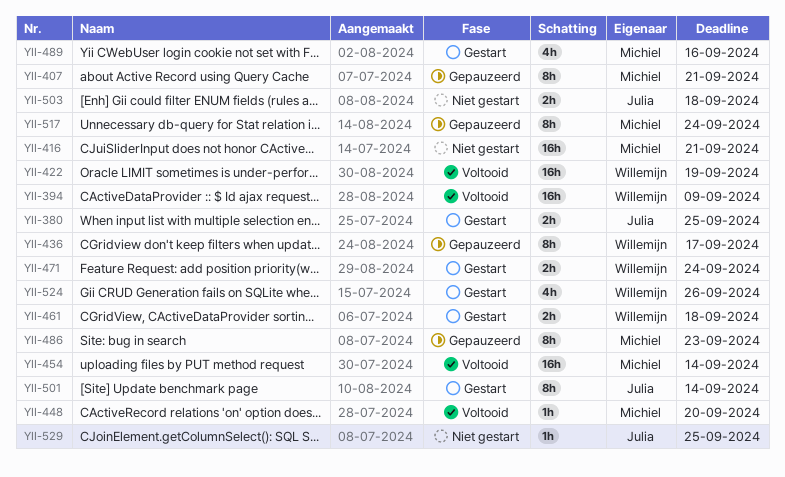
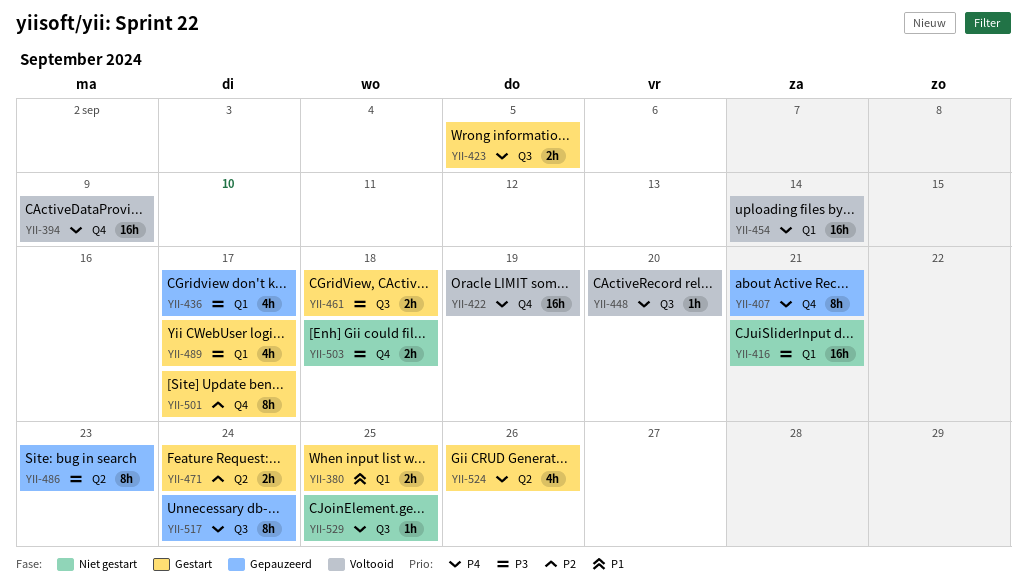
YII-423: none -> present
YII-436, estimate: 8h -> 4h
YII-489, due: Sep 16 -> Sep 17
YII-501, due: Sep 14 -> Sep 17

